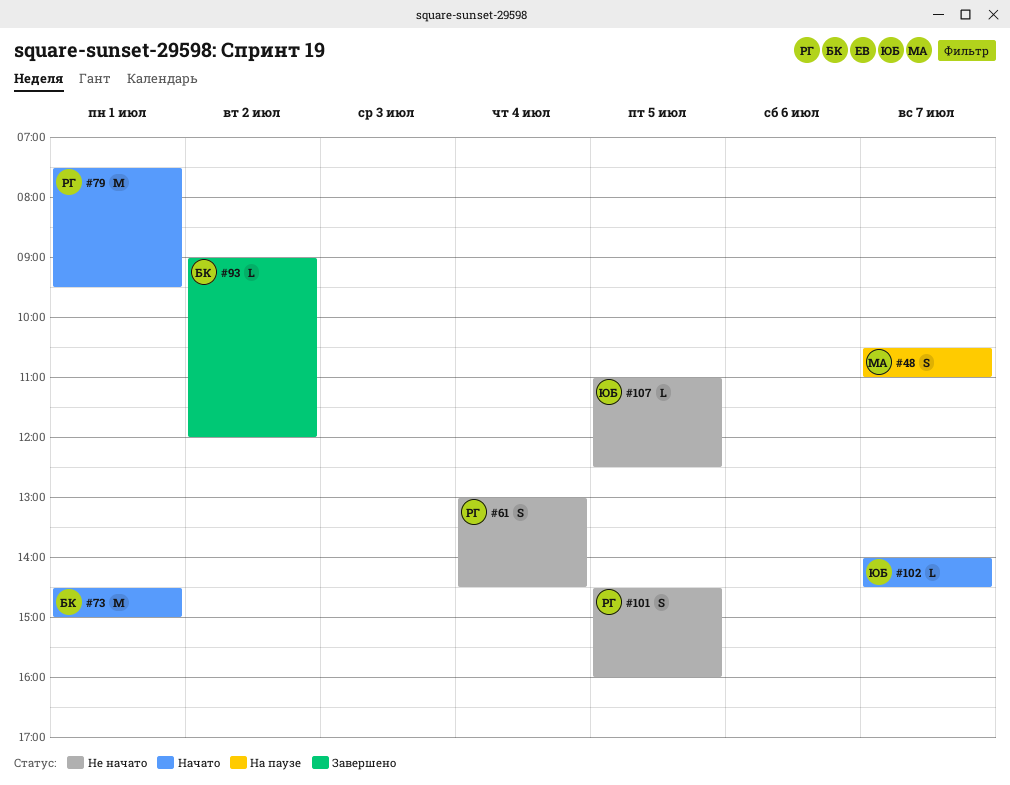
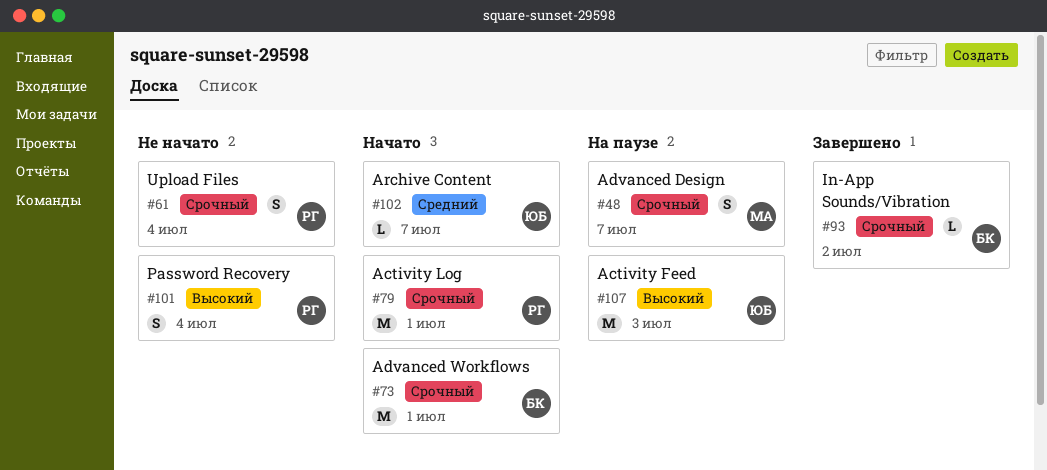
#101, day: Jul 5 -> Jul 4
#107, status: Не начато -> На паузе
#107, estimate: L -> M
#107, day: Jul 5 -> Jul 3

